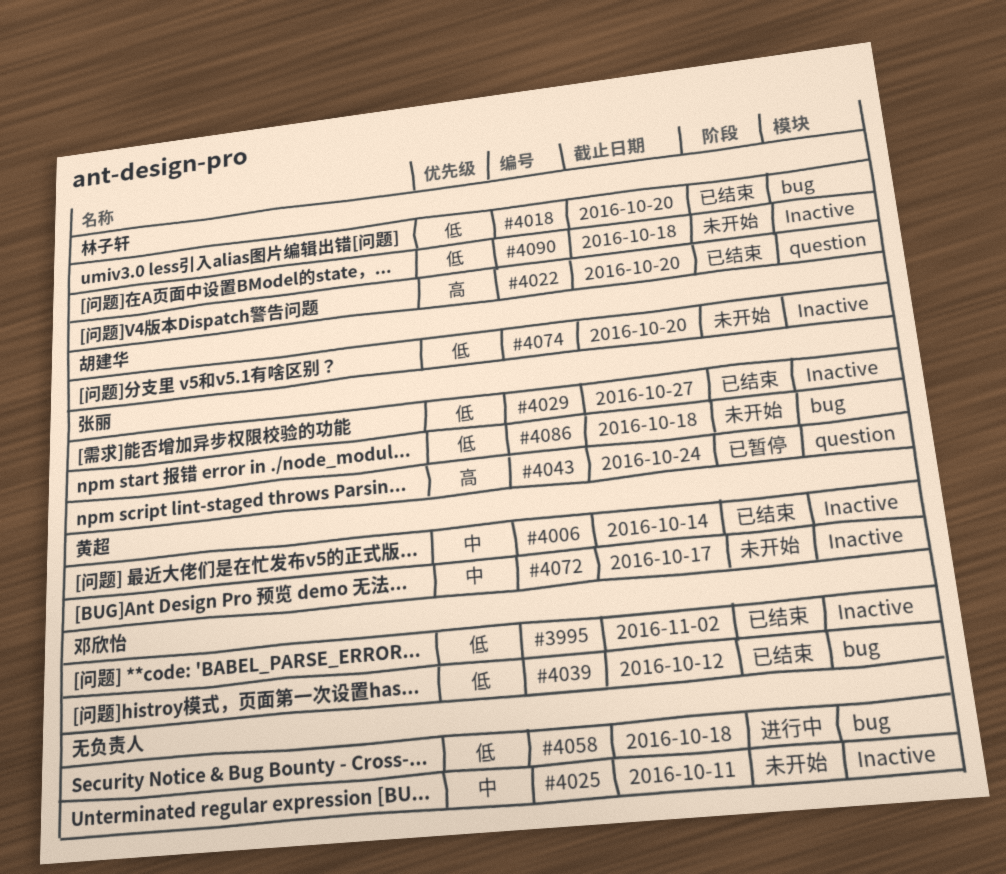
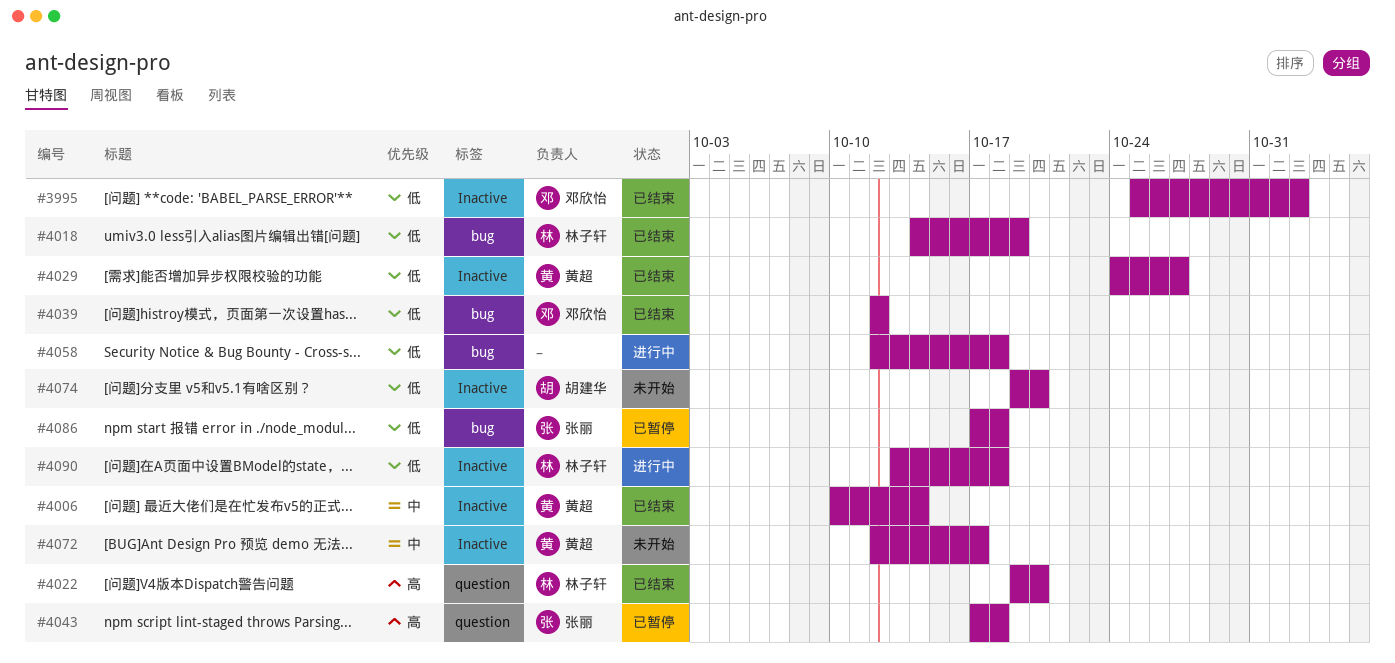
#4018, due: Oct 20 -> Oct 19
#4025: present -> none
#4029, owner: 张丽 -> 黄超
#4043, due: Oct 24 -> Oct 18
#4086, status: 未开始 -> 已暂停
#4090, status: 未开始 -> 进行中

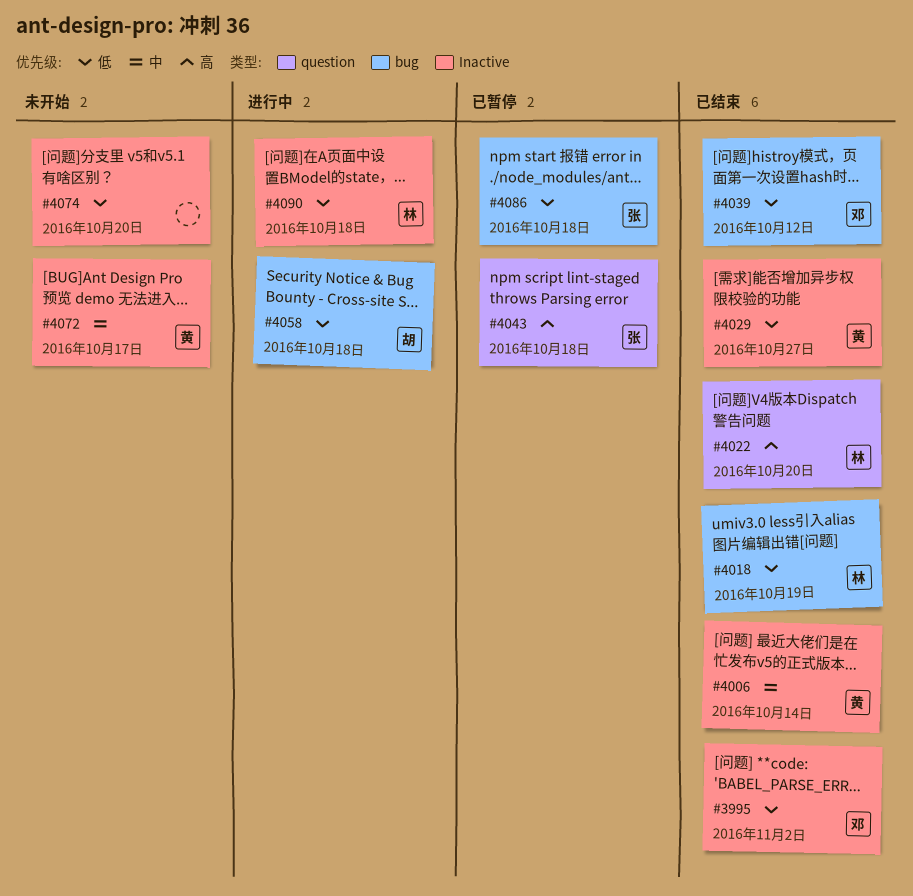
#4058, owner: none -> 胡建华
#4074, owner: 胡建华 -> none

